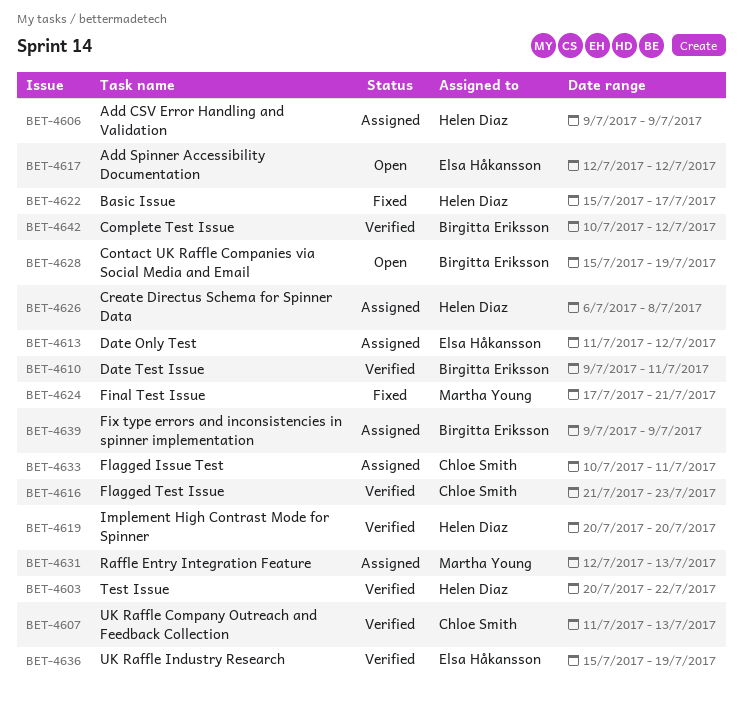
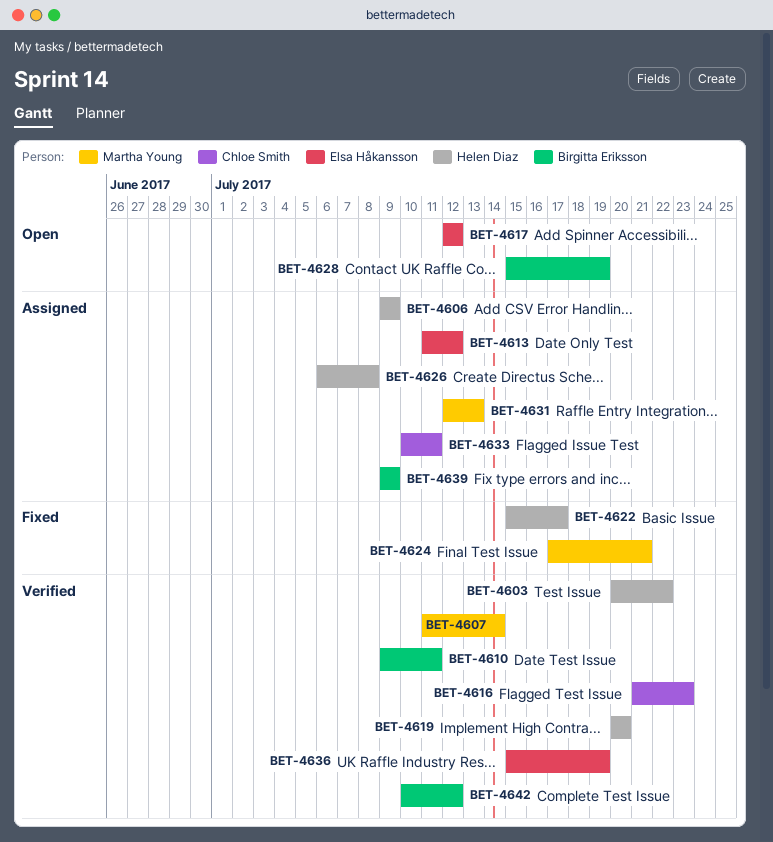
BET-4607, owner: Chloe Smith -> Martha Young
BET-4607, due: Jul 13 -> Jul 14

